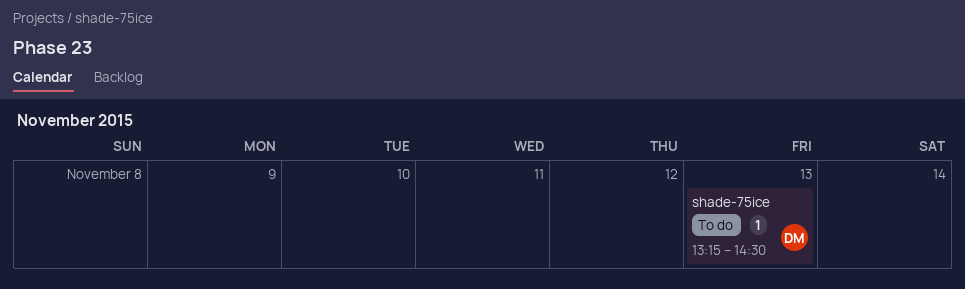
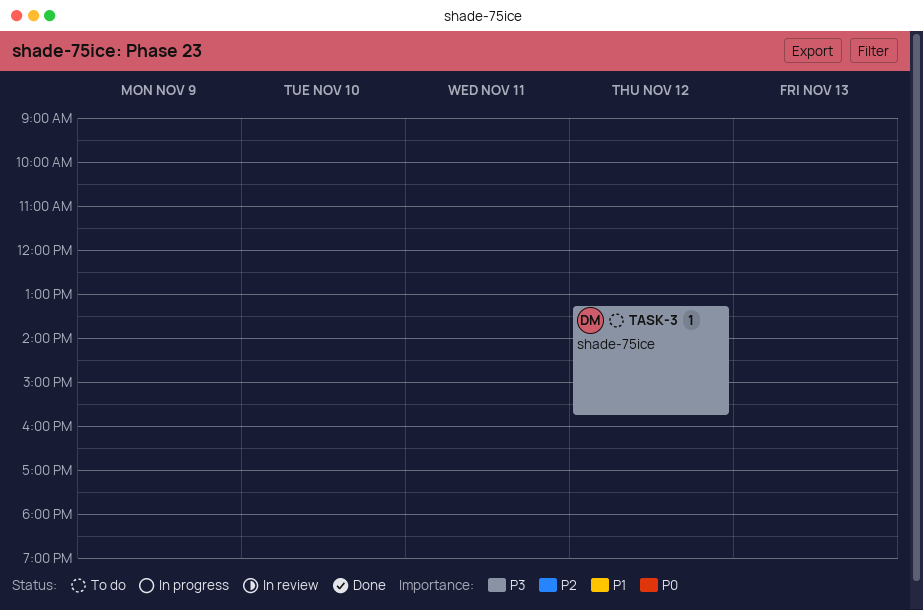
shade-75ice, day: Nov 13 -> Nov 12
shade-75ice, ends: 14:30 -> 15:45

